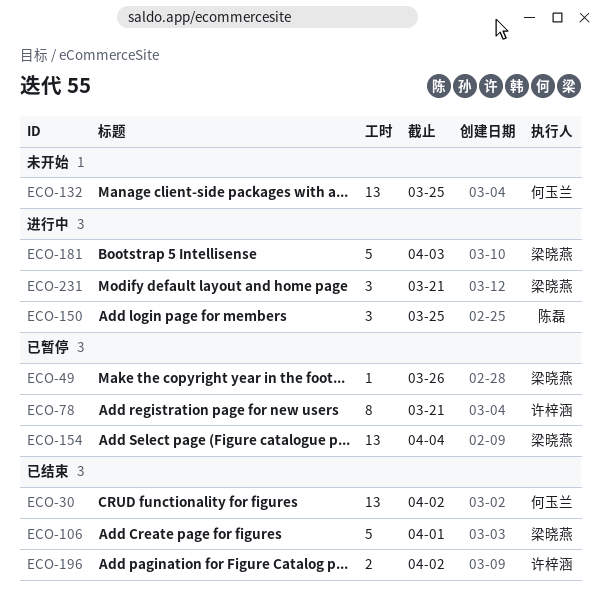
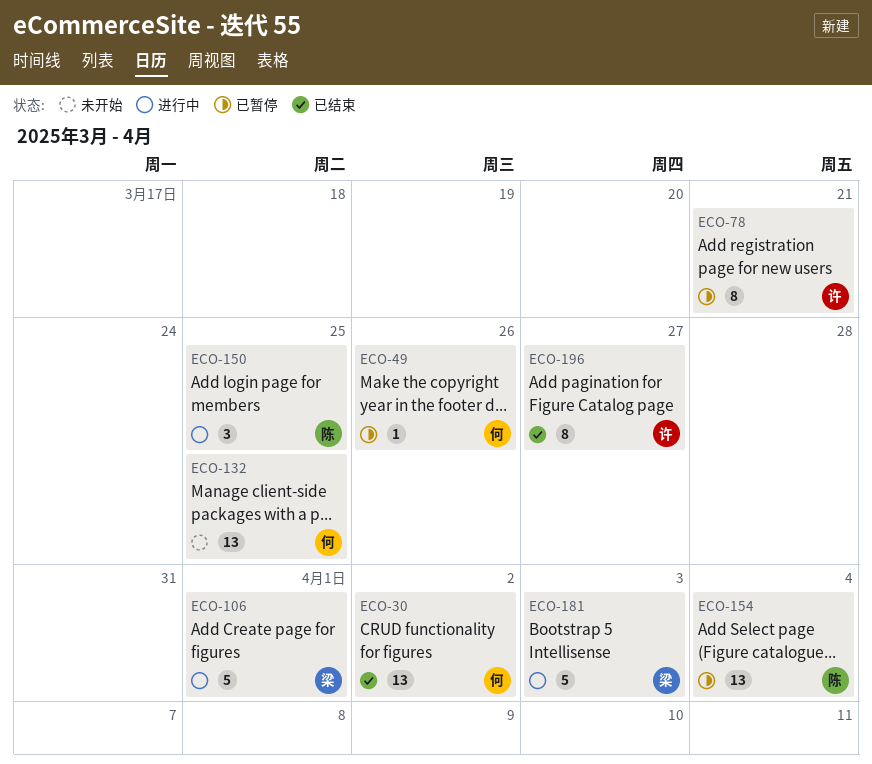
ECO-49, owner: 梁晓燕 -> 何玉兰
ECO-106, status: 已结束 -> 进行中
ECO-154, owner: 梁晓燕 -> 陈磊
ECO-196, estimate: 2 -> 8
ECO-196, due: Apr 2 -> Mar 27
ECO-231: present -> none

